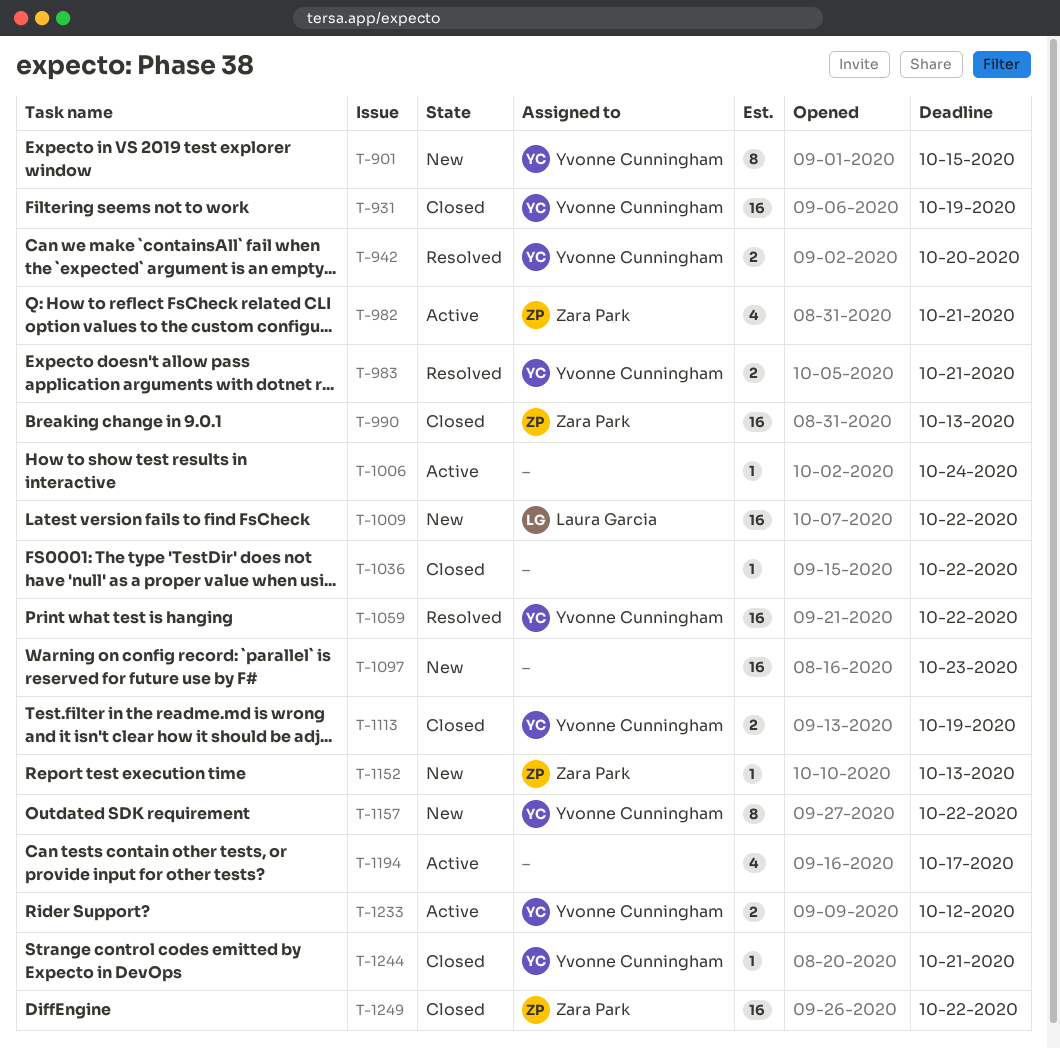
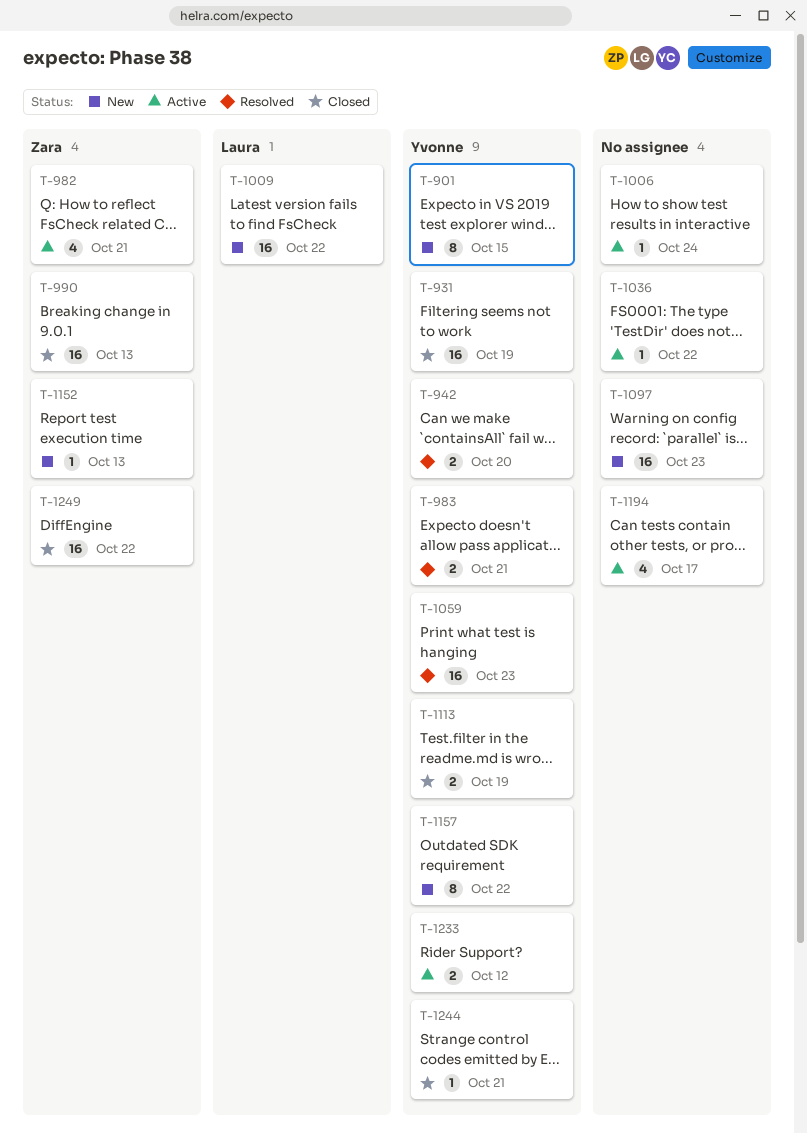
T-1036, status: Closed -> Active
T-1059, due: Oct 22 -> Oct 23

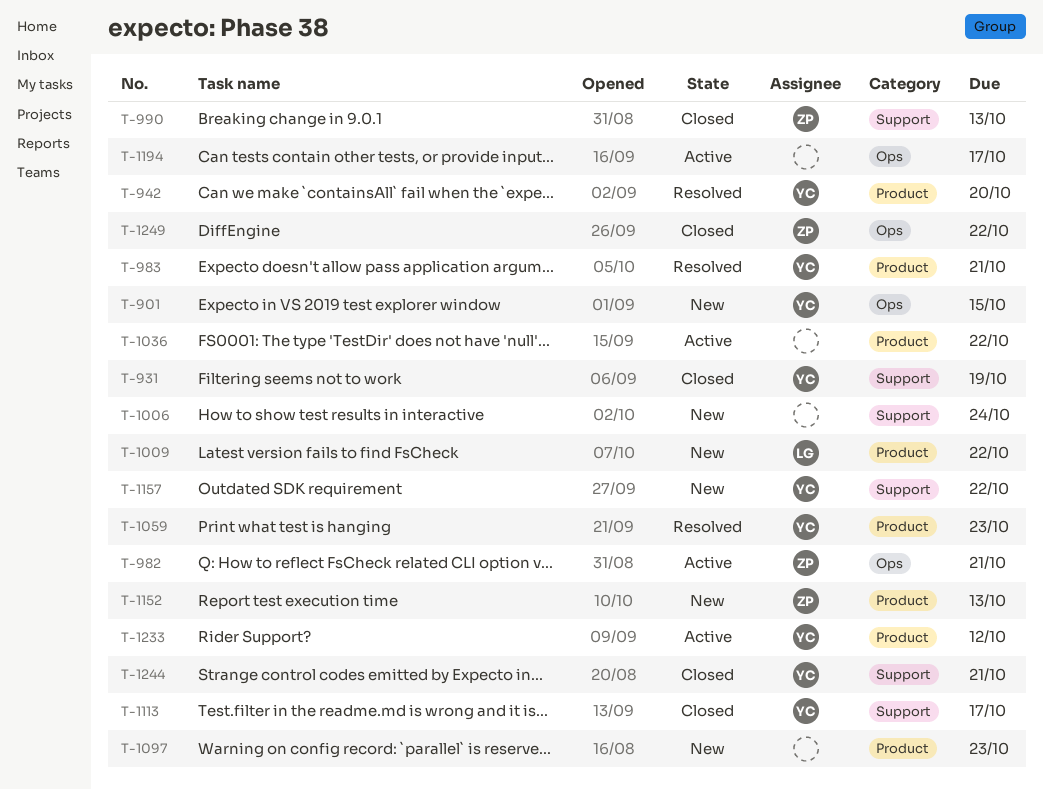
T-1006, status: Active -> New
T-1113, due: Oct 19 -> Oct 17

